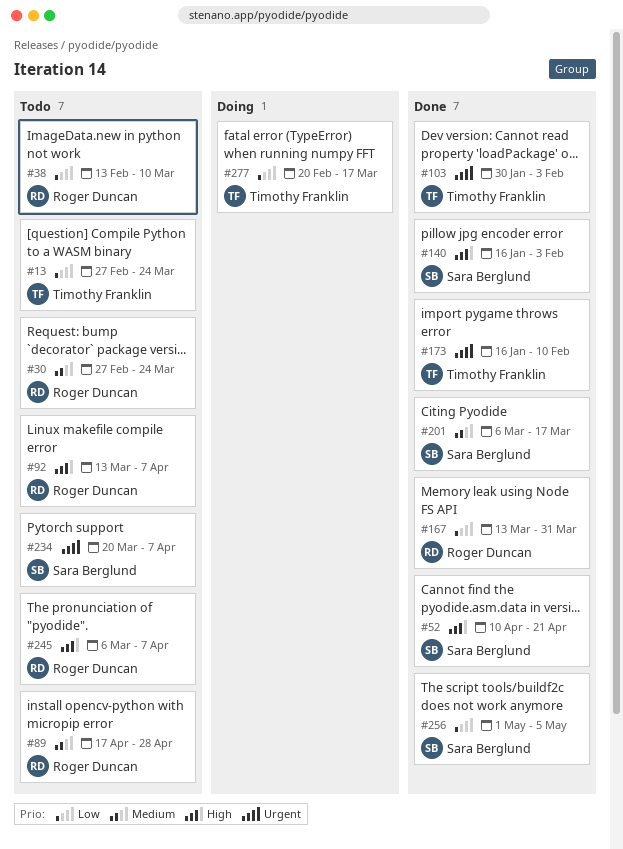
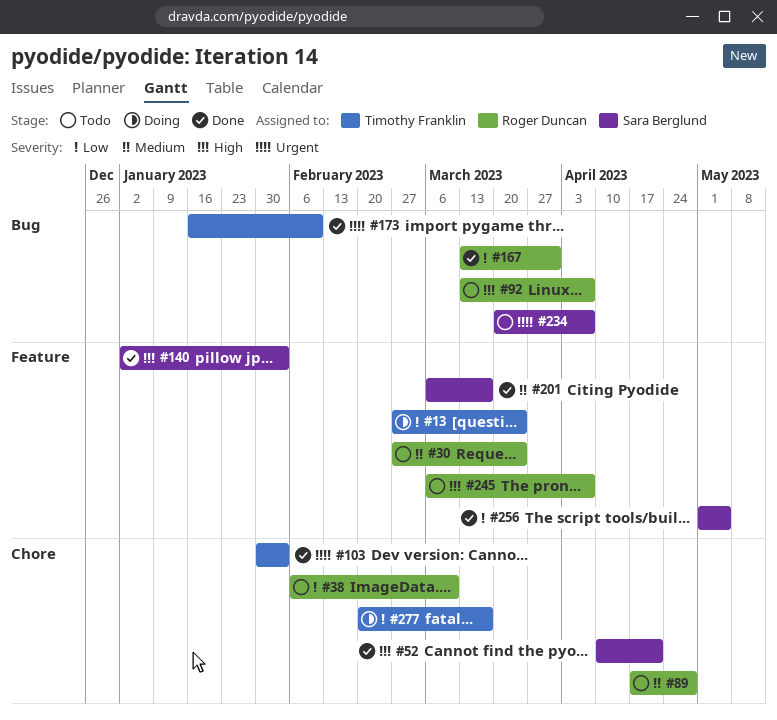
#13, status: Todo -> Doing
#38, start: Feb 13 -> Feb 6
#140, start: Jan 16 -> Jan 2

